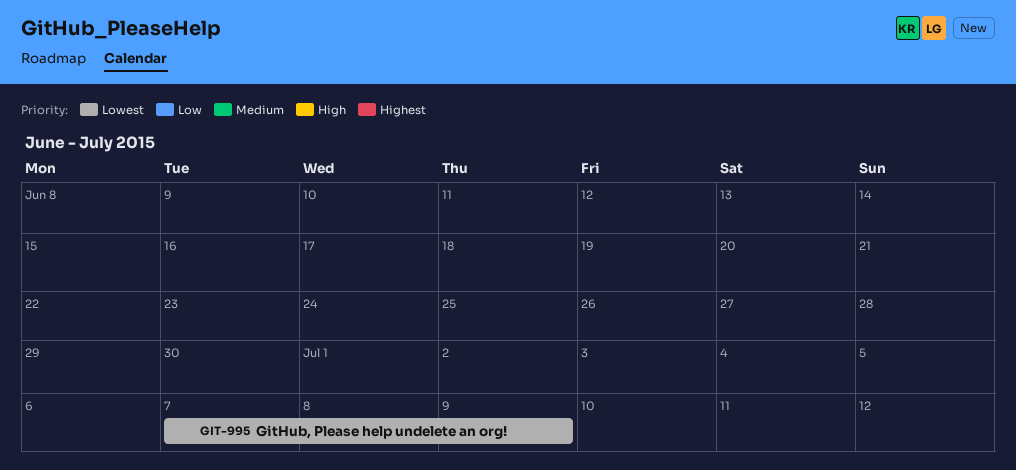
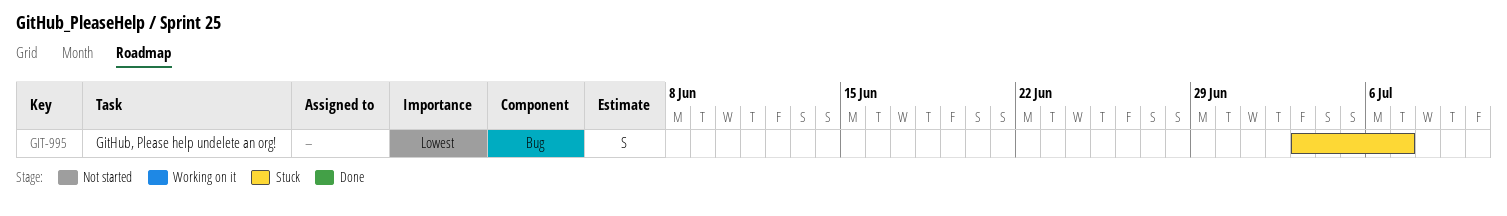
GIT-995, start: Jul 7 -> Jul 3
GIT-995, due: Jul 9 -> Jul 7

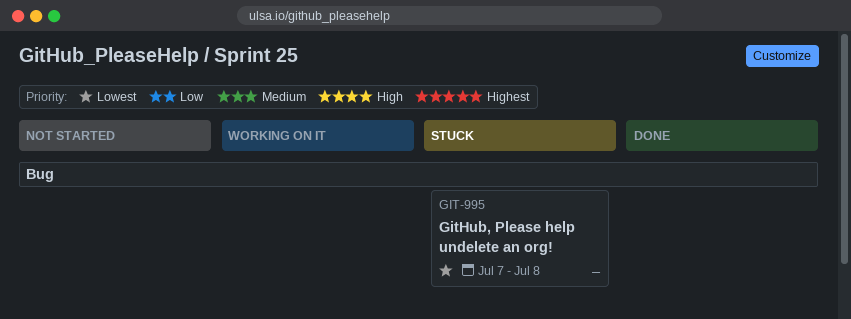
GIT-995, start: Jul 3 -> Jul 7
GIT-995, due: Jul 7 -> Jul 8

